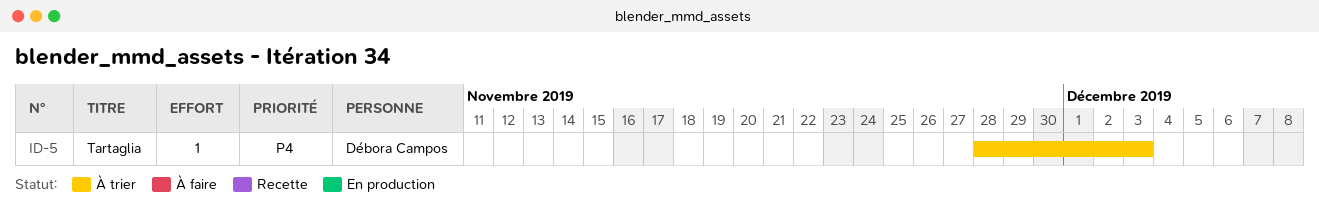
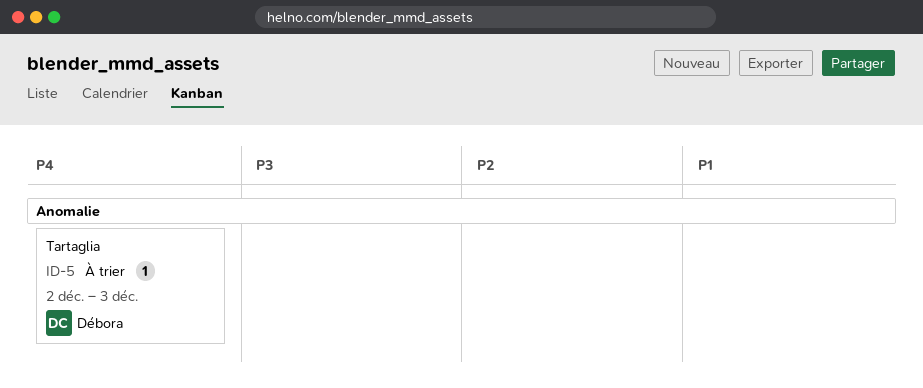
ID-5, start: Nov 28 -> Dec 2

